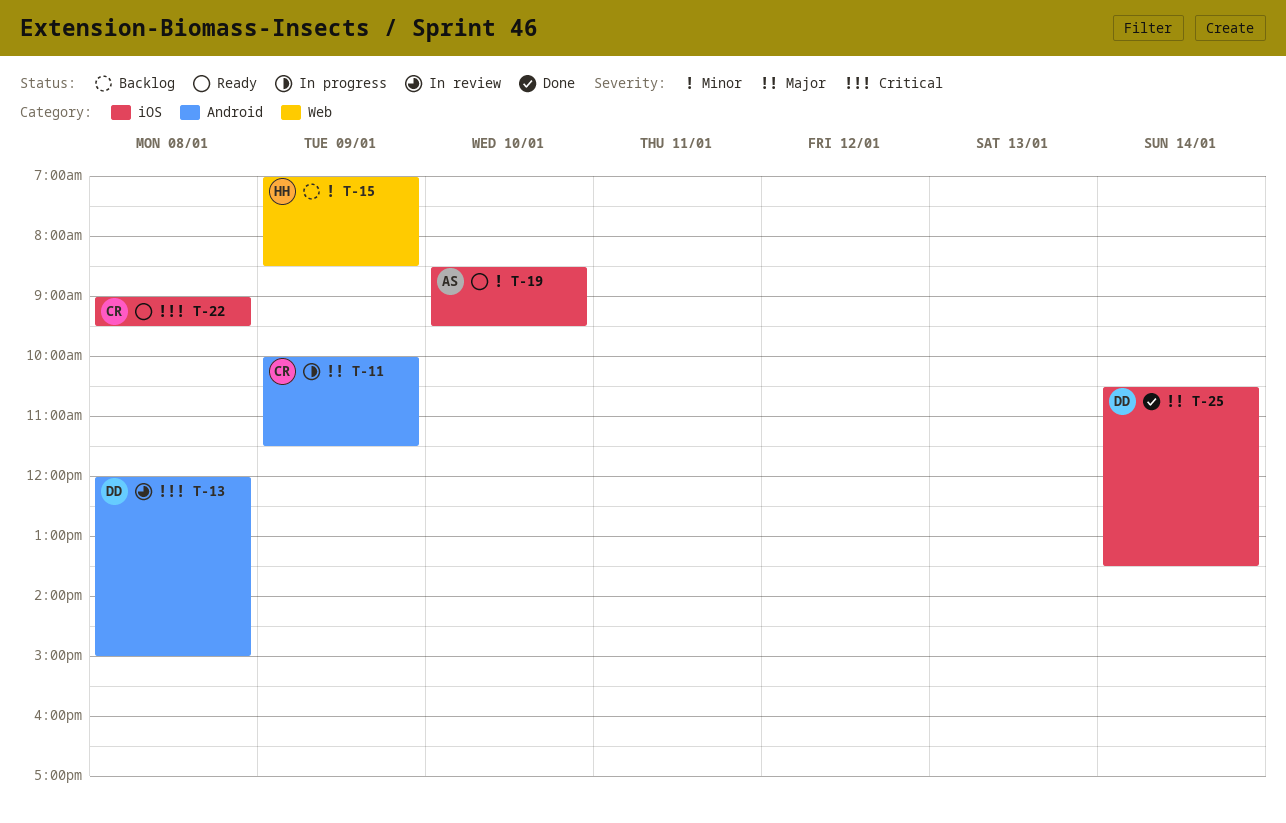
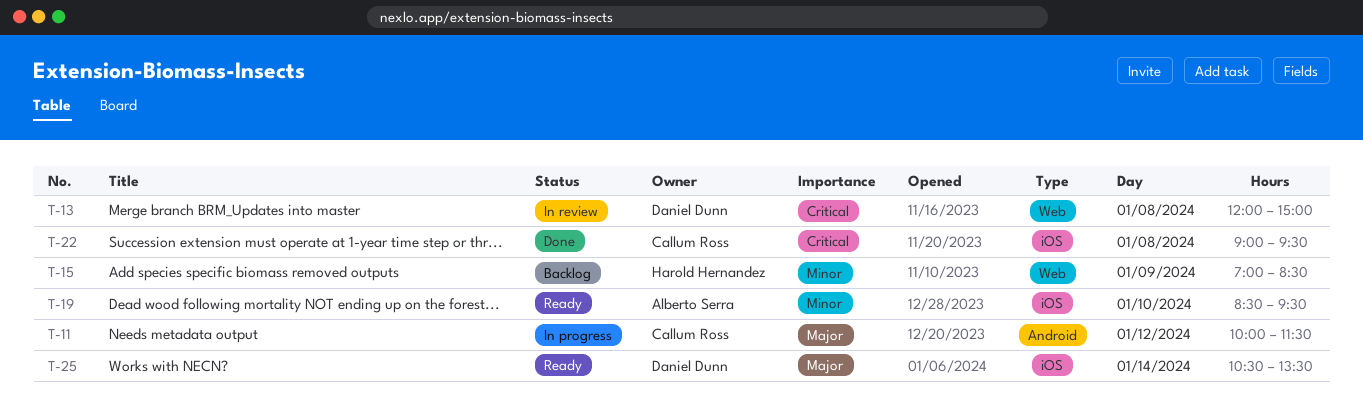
T-11, day: Jan 9 -> Jan 12
T-13, label: Android -> Web
T-22, status: Ready -> Done
T-25, status: Done -> Ready

